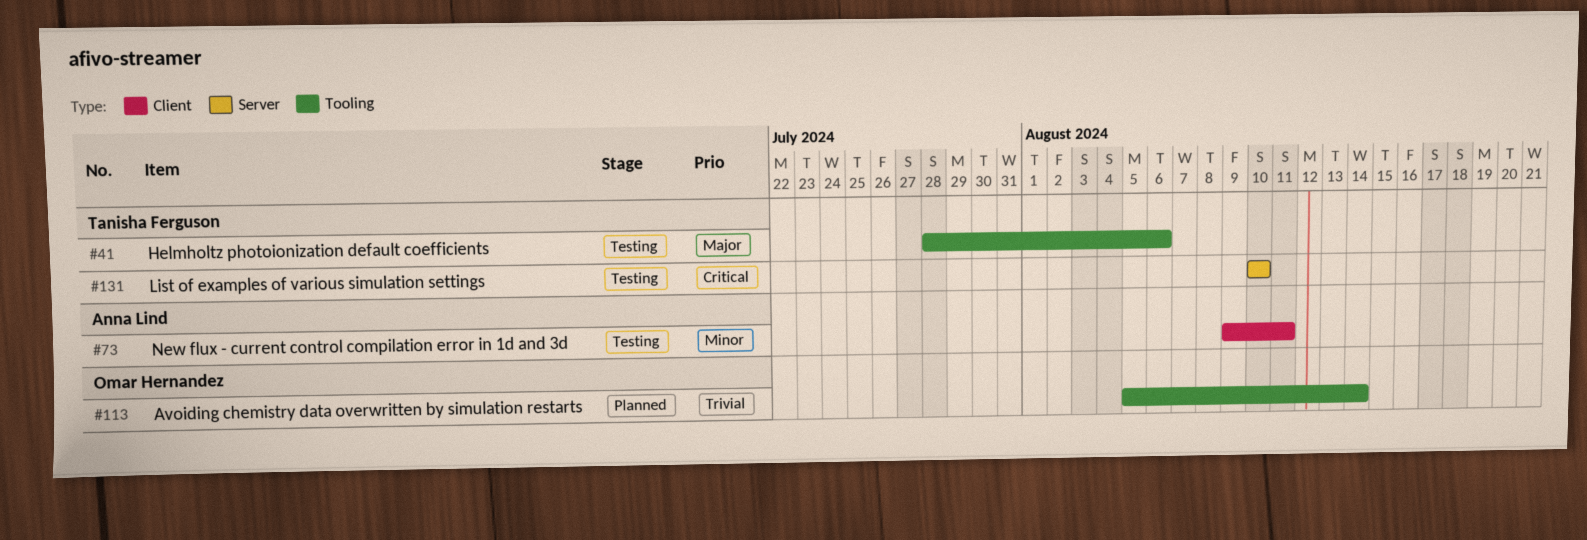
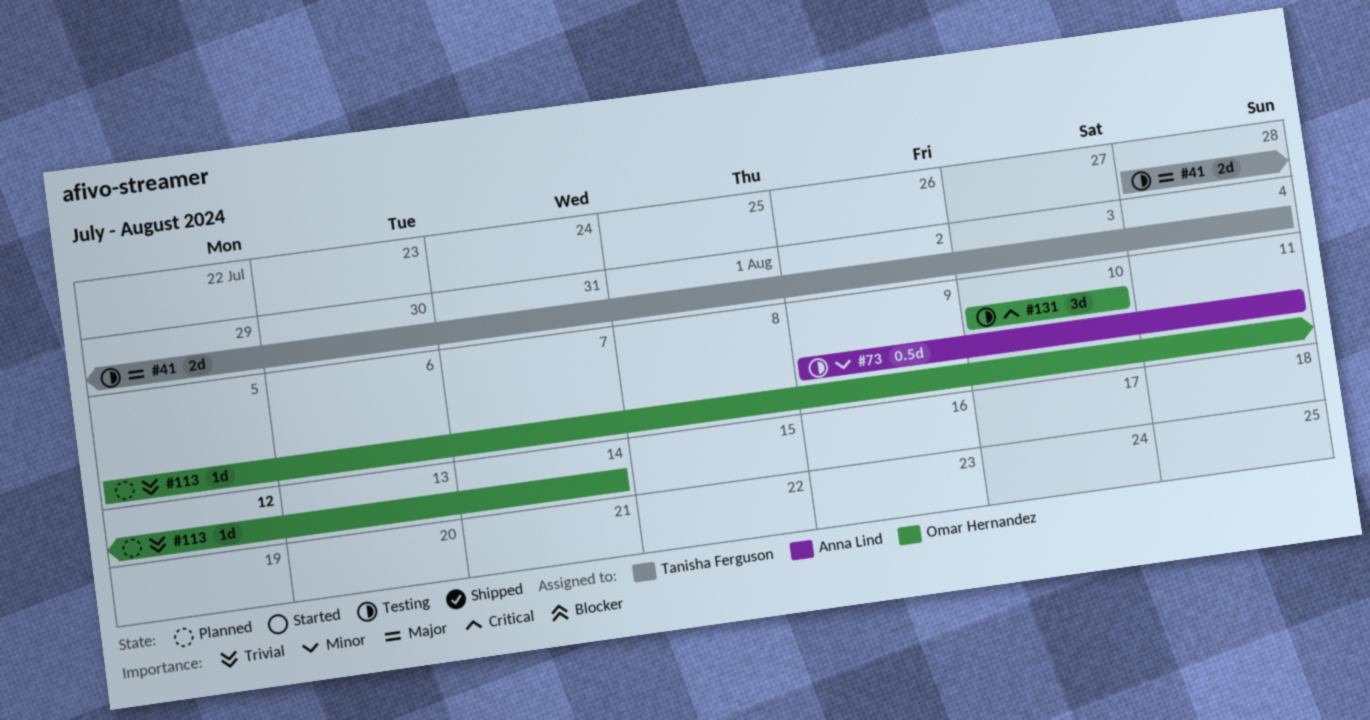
#41, due: Aug 6 -> Aug 4
#131, owner: Tanisha Ferguson -> Omar Hernandez

